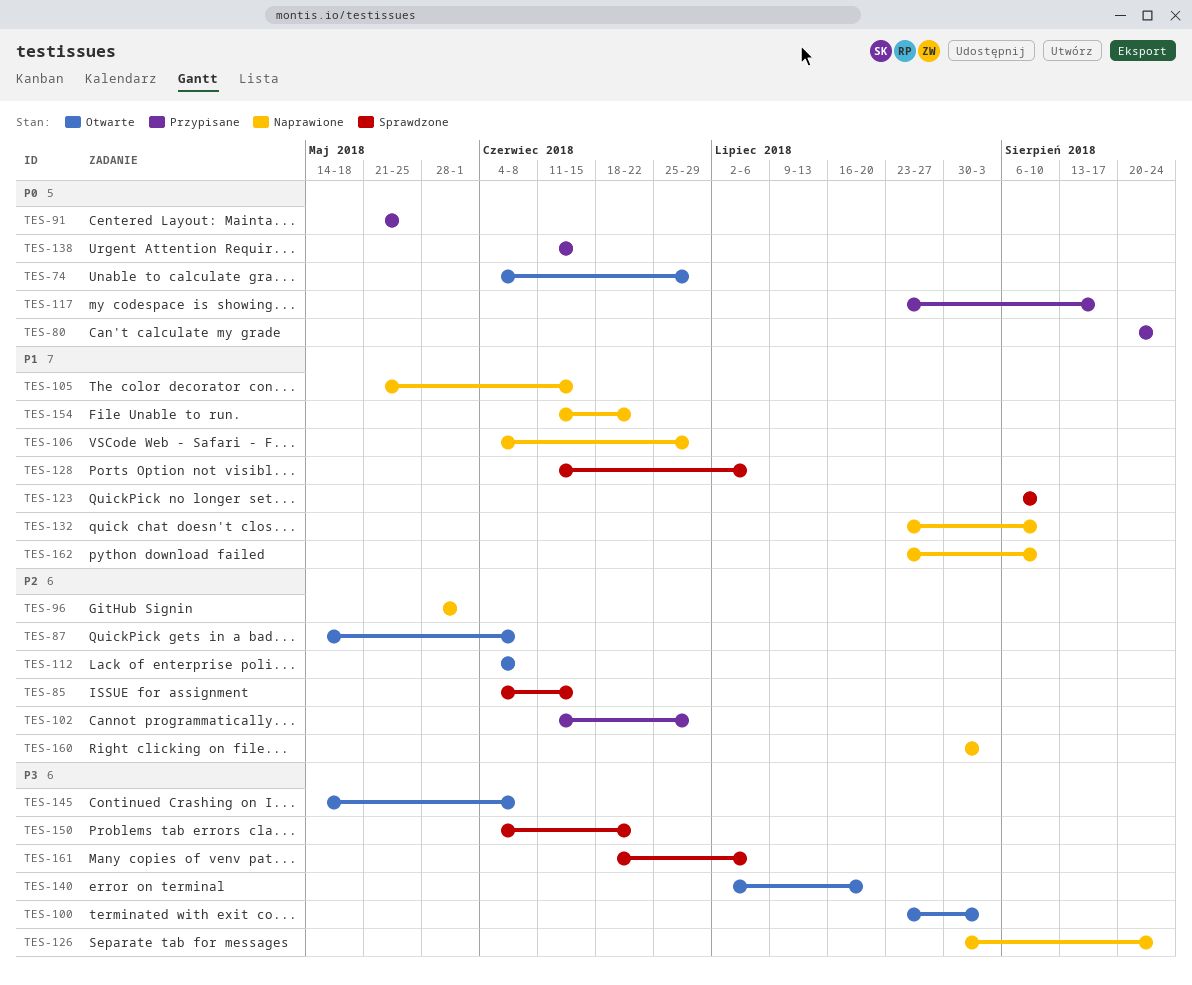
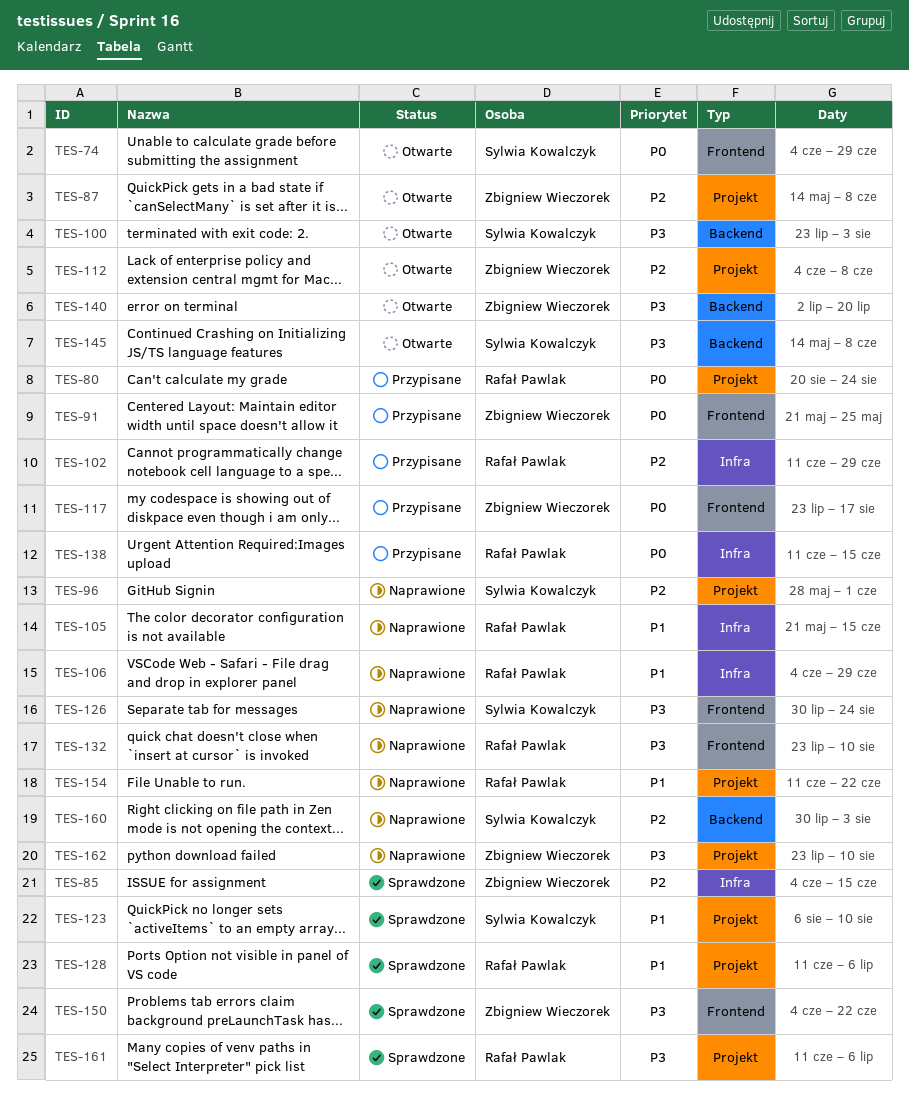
TES-132, priority: P1 -> P3
TES-161, start: Jun 18 -> Jun 11
TES-162, priority: P1 -> P3

